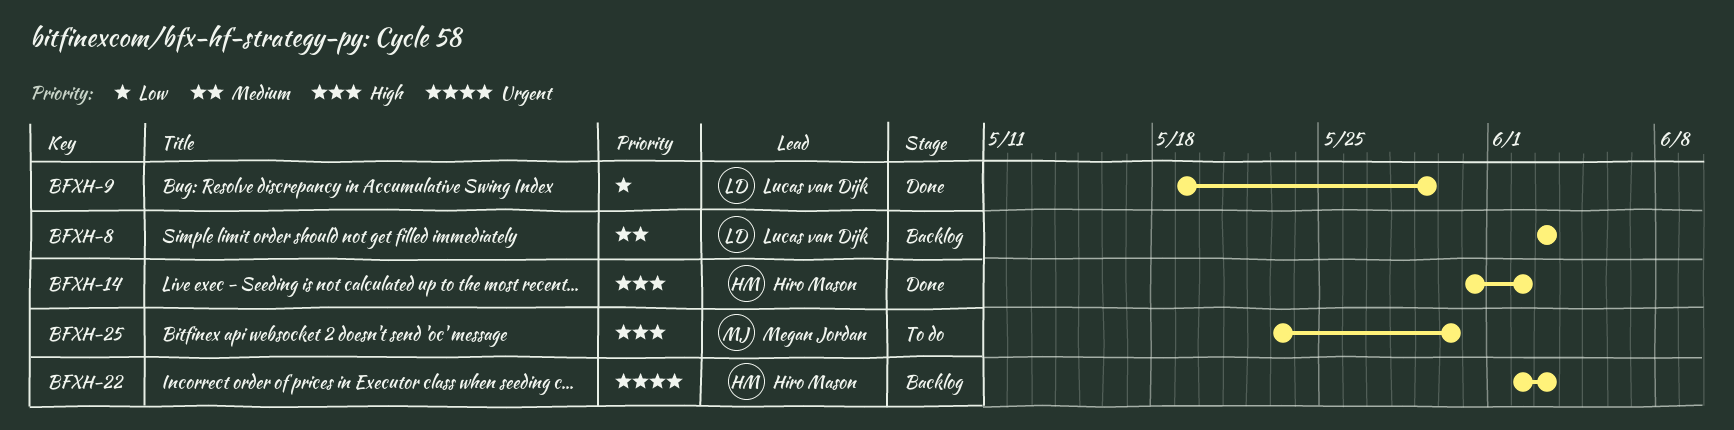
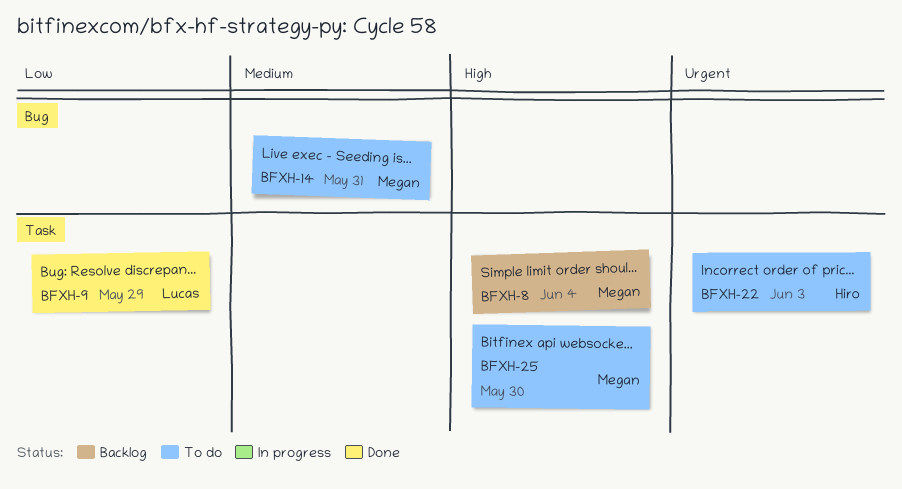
BFXH-8, owner: Lucas van Dijk -> Megan Jordan
BFXH-8, priority: Medium -> High
BFXH-8, due: Jun 3 -> Jun 4
BFXH-14, status: Done -> To do
BFXH-14, owner: Hiro Mason -> Megan Jordan
BFXH-14, priority: High -> Medium
BFXH-14, due: Jun 2 -> May 31
BFXH-22, status: Backlog -> To do

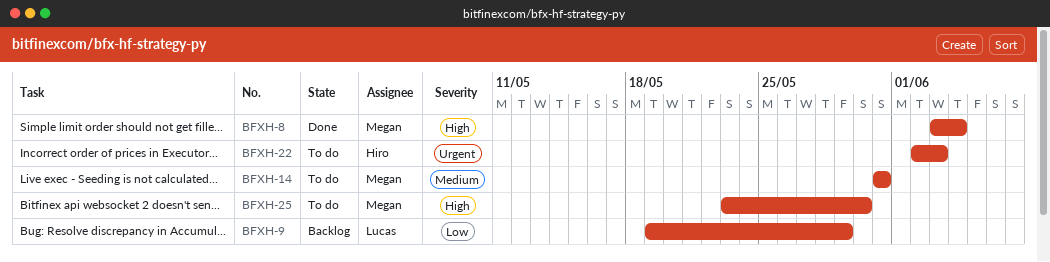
BFXH-8, status: Backlog -> Done
BFXH-9, status: Done -> Backlog

